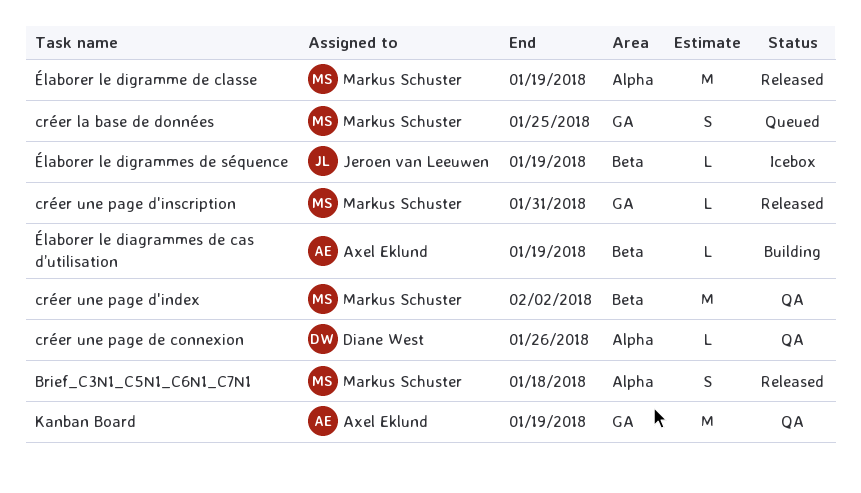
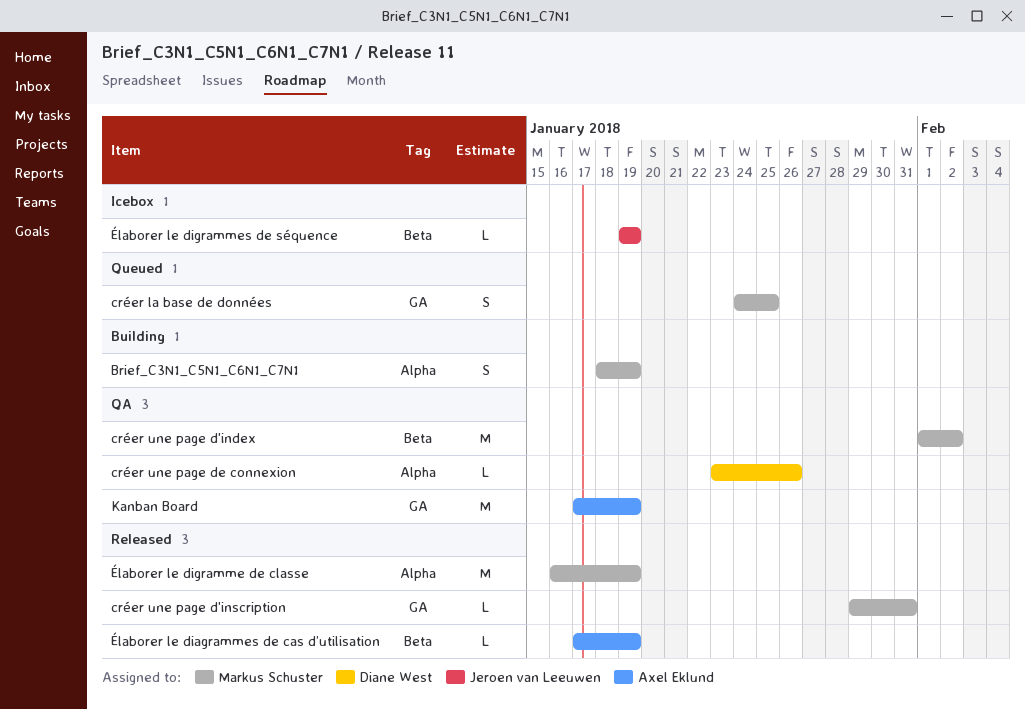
Brief_C3N1_C5N1_C6N1_C7N1, status: Released -> Building
Brief_C3N1_C5N1_C6N1_C7N1, due: Jan 18 -> Jan 19
Élaborer le diagrammes de cas d’utilisation, status: Building -> Released

